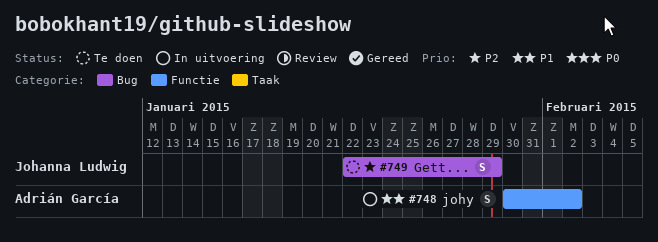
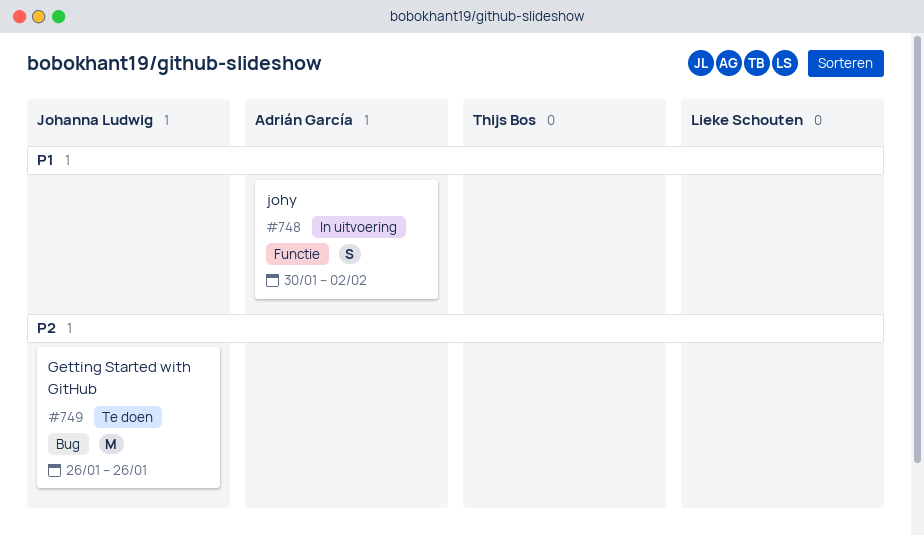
#749, estimate: S -> M
#749, start: Jan 22 -> Jan 26
#749, due: Jan 29 -> Jan 26

